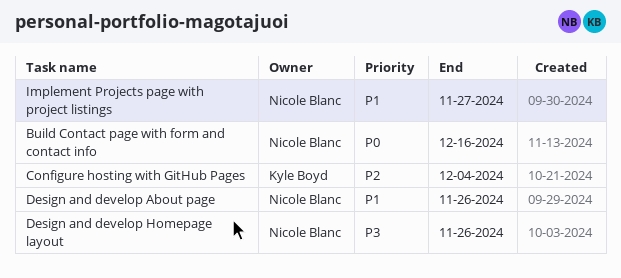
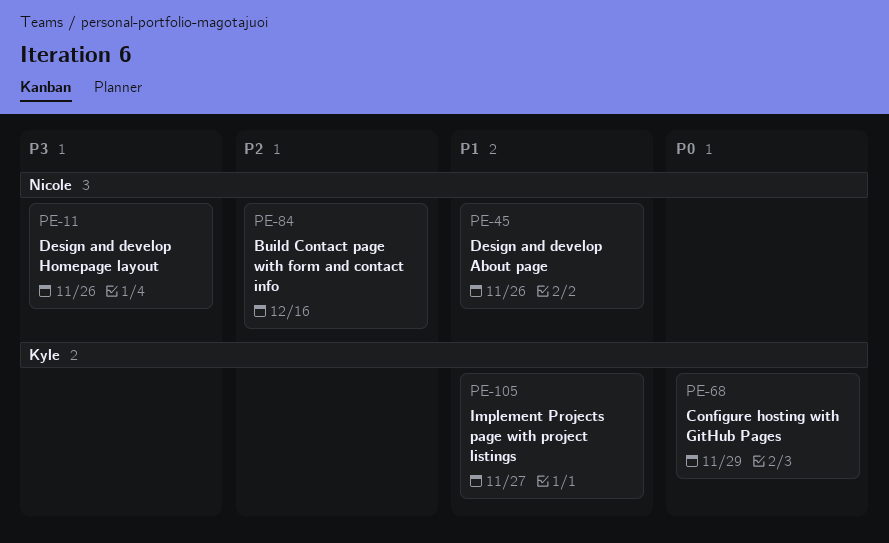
Build Contact page with form and contact info, priority: P0 -> P2
Configure hosting with GitHub Pages, priority: P2 -> P0
Configure hosting with GitHub Pages, due: Dec 4 -> Nov 29
Implement Projects page with project listings, owner: Nicole Blanc -> Kyle Boyd

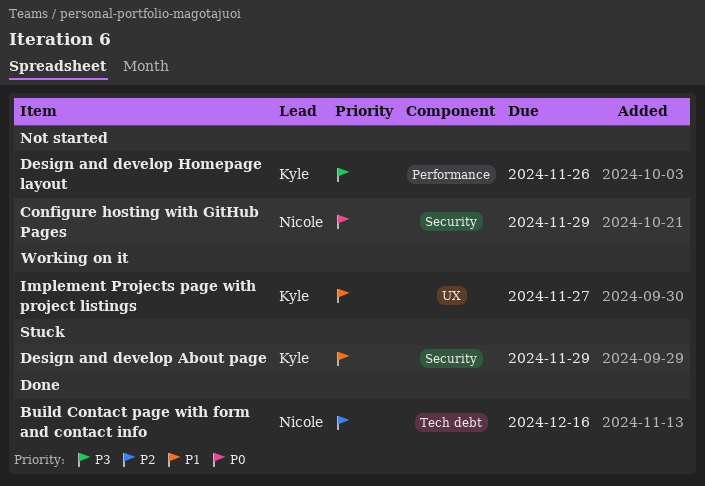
Configure hosting with GitHub Pages, owner: Kyle -> Nicole
Design and develop About page, owner: Nicole -> Kyle
Design and develop About page, due: Nov 26 -> Nov 29
Design and develop Homepage layout, owner: Nicole -> Kyle

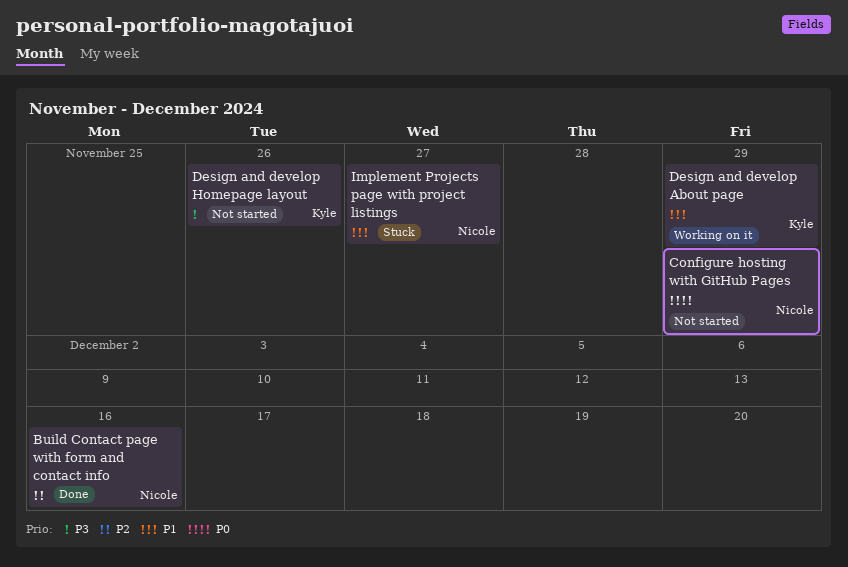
Design and develop About page, status: Stuck -> Working on it
Implement Projects page with project listings, status: Working on it -> Stuck
Implement Projects page with project listings, owner: Kyle -> Nicole

